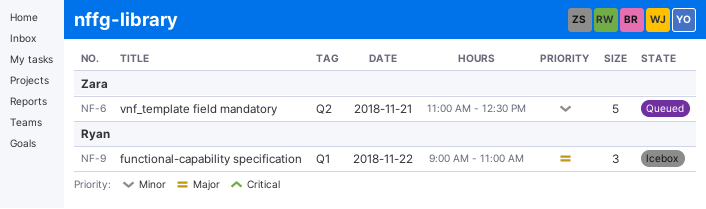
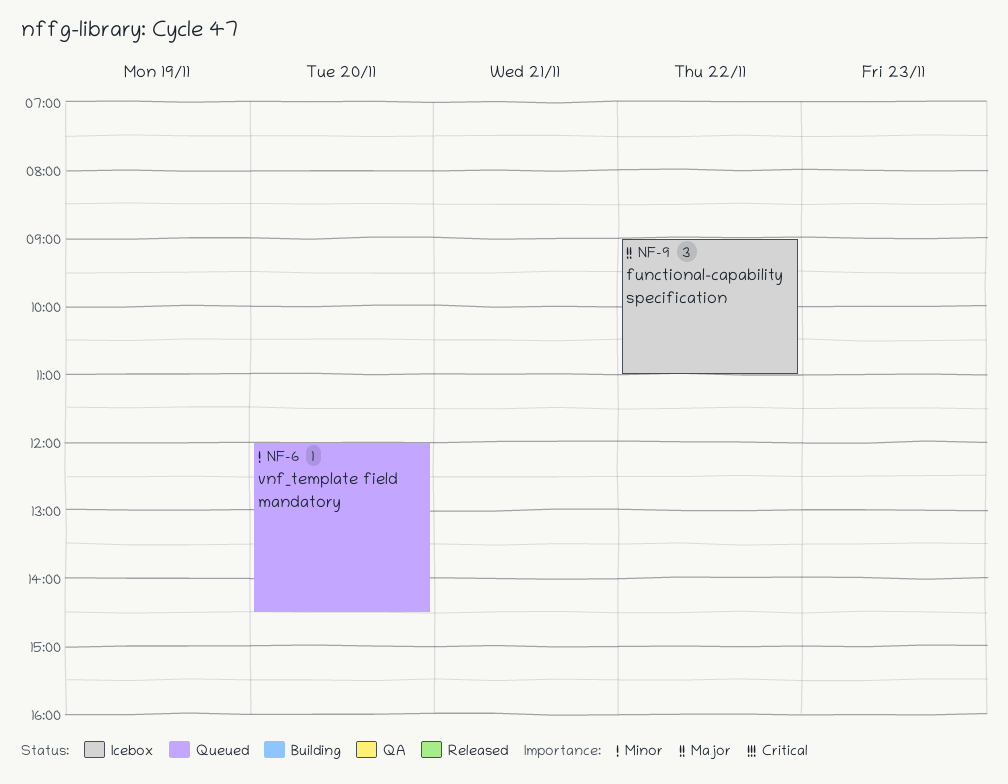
NF-6, estimate: 5 -> 1
NF-6, day: Nov 21 -> Nov 20
NF-6, begins: 11:00 -> 12:00
NF-6, ends: 12:30 -> 14:30

